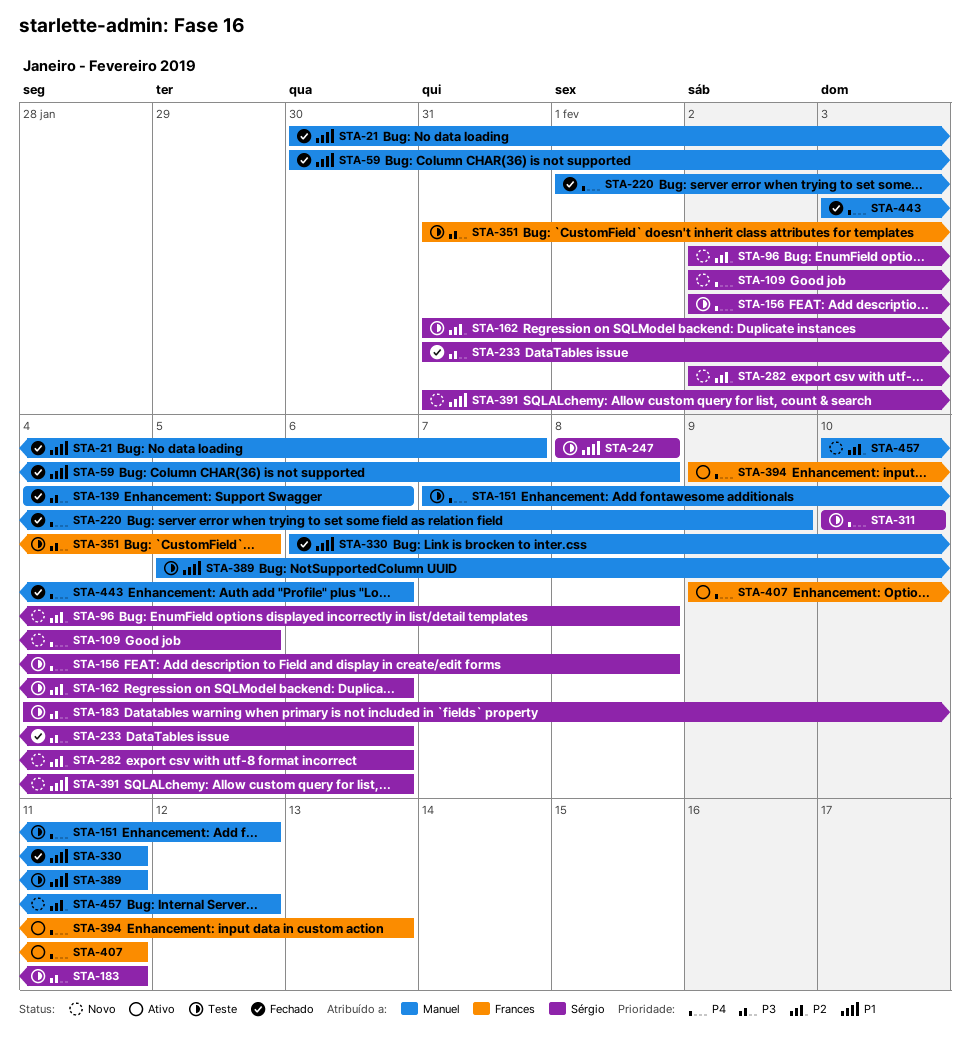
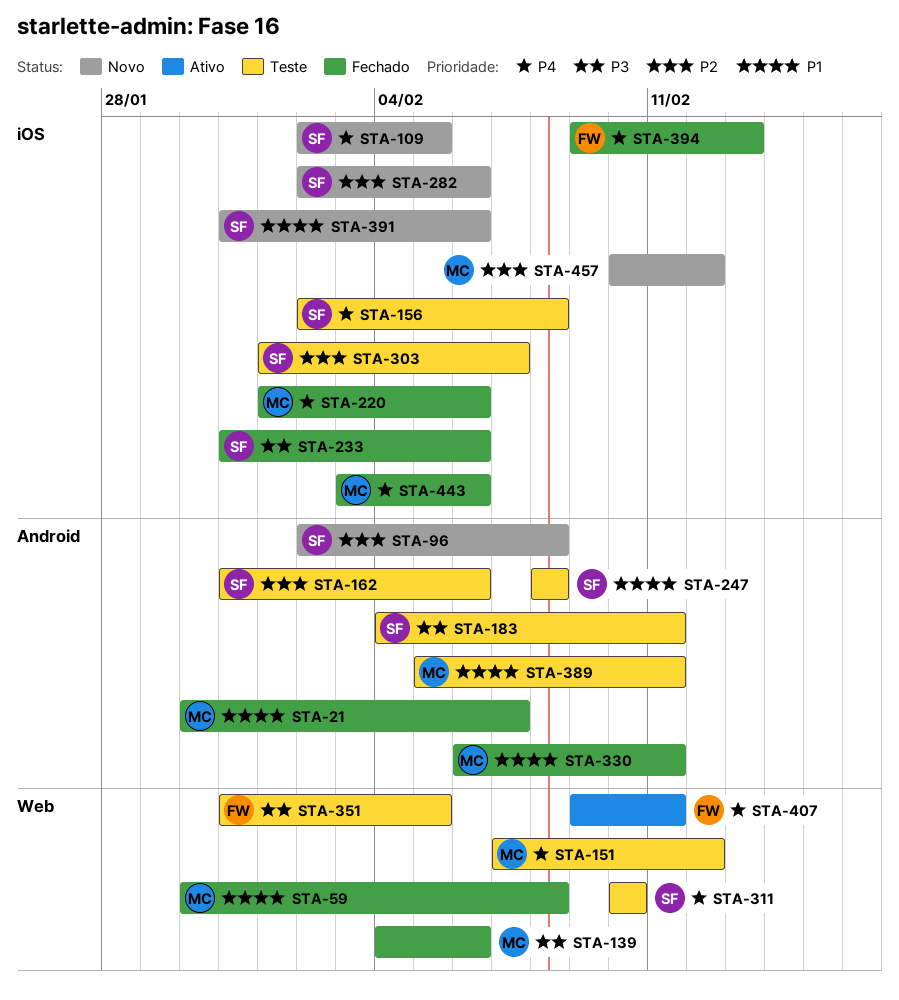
STA-220, due: Feb 9 -> Feb 6
STA-303: none -> present
STA-394, status: Ativo -> Fechado

